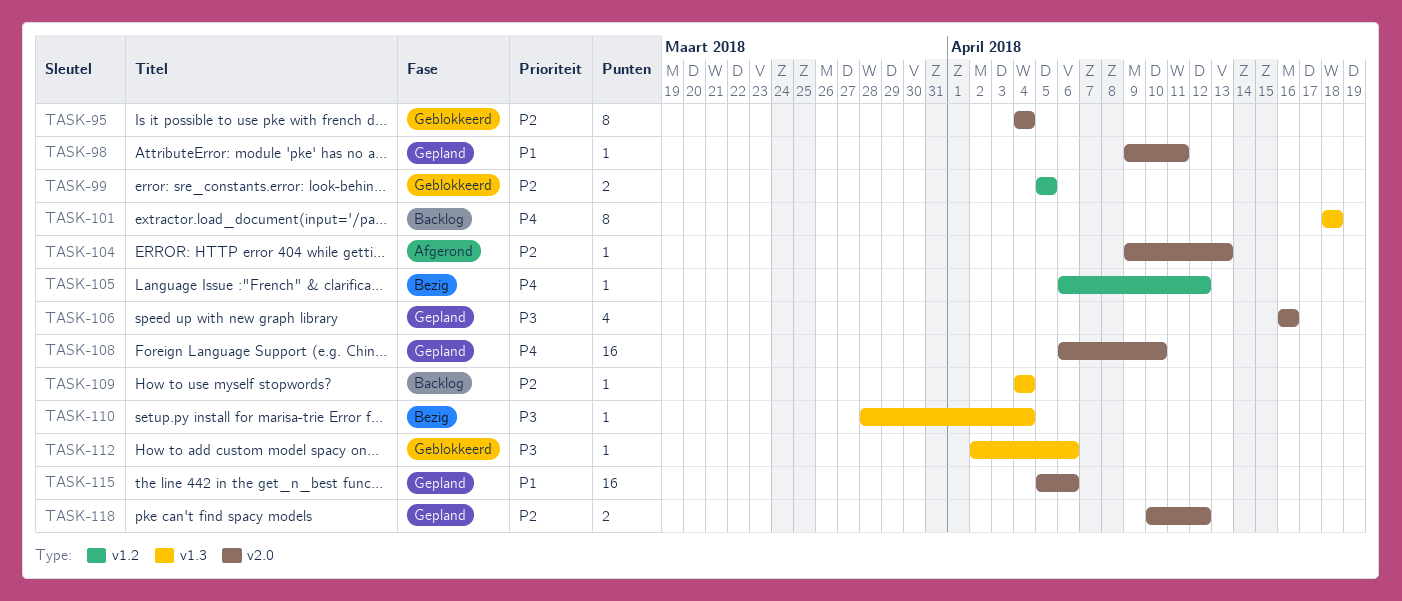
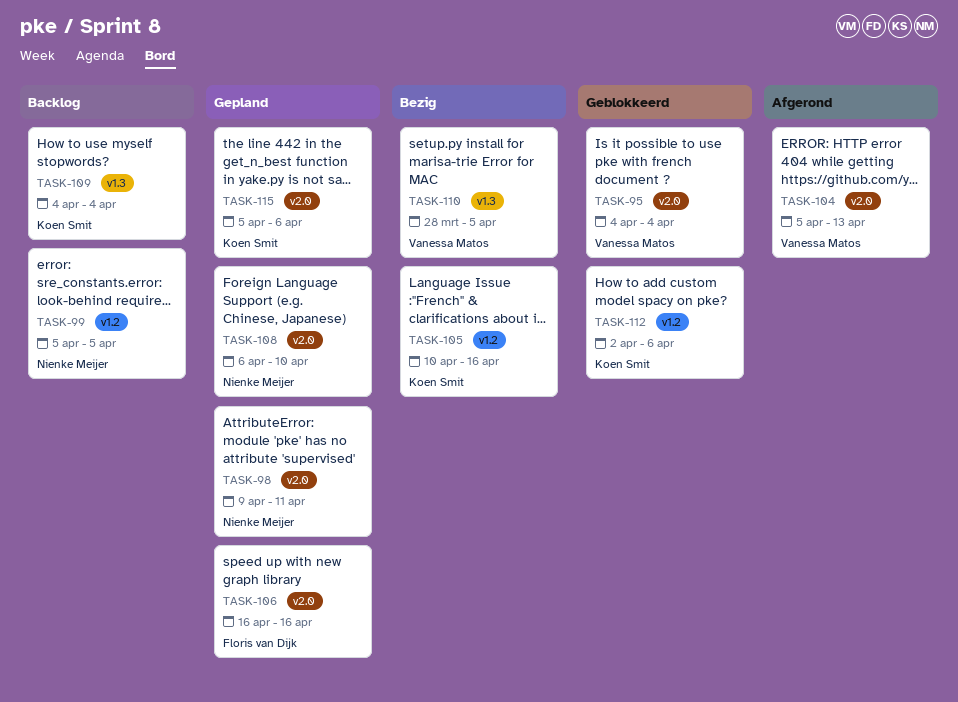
TASK-99, status: Geblokkeerd -> Backlog
TASK-101: present -> none
TASK-104, start: Apr 9 -> Apr 5
TASK-105, start: Apr 6 -> Apr 10
TASK-105, due: Apr 12 -> Apr 16
TASK-110, due: Apr 4 -> Apr 5
TASK-112, label: v1.3 -> v1.2
TASK-118: present -> none

